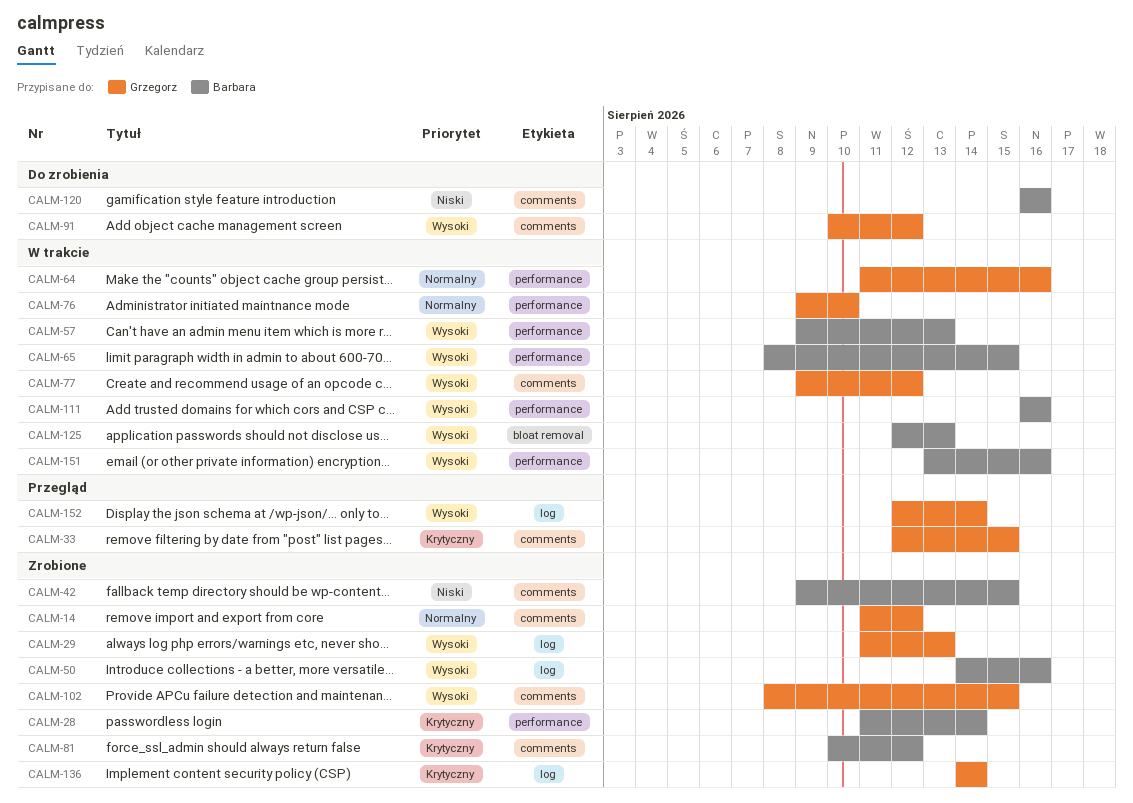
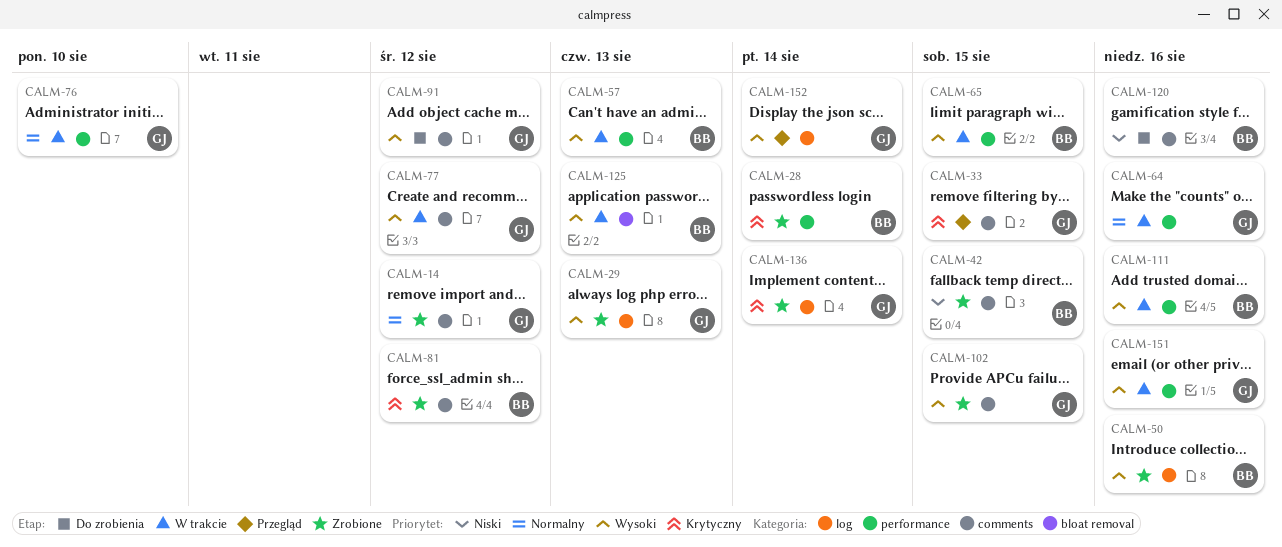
CALM-151, owner: Barbara -> Grzegorz

